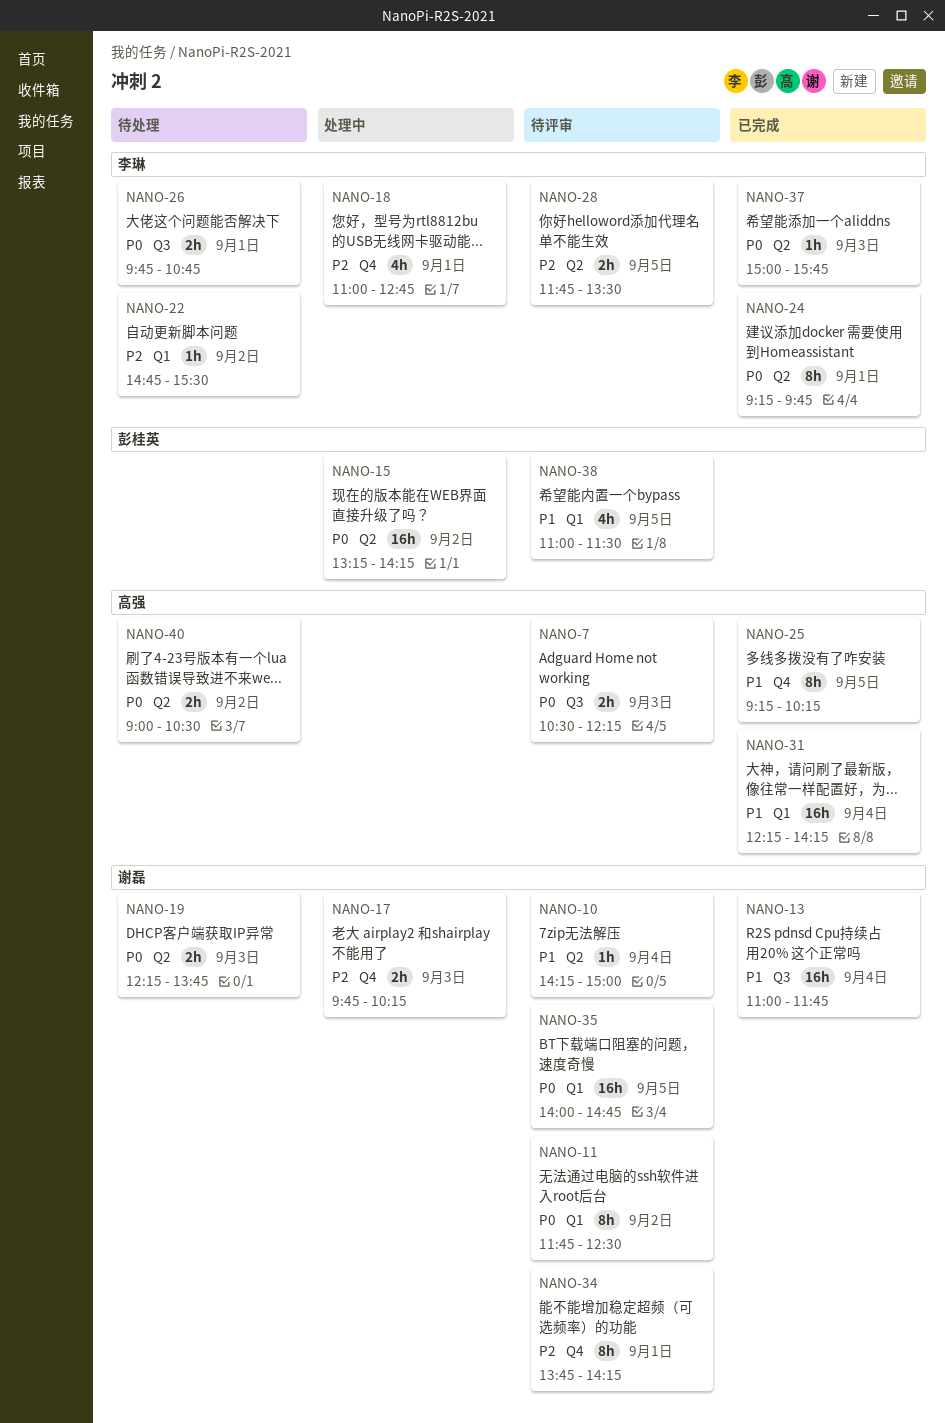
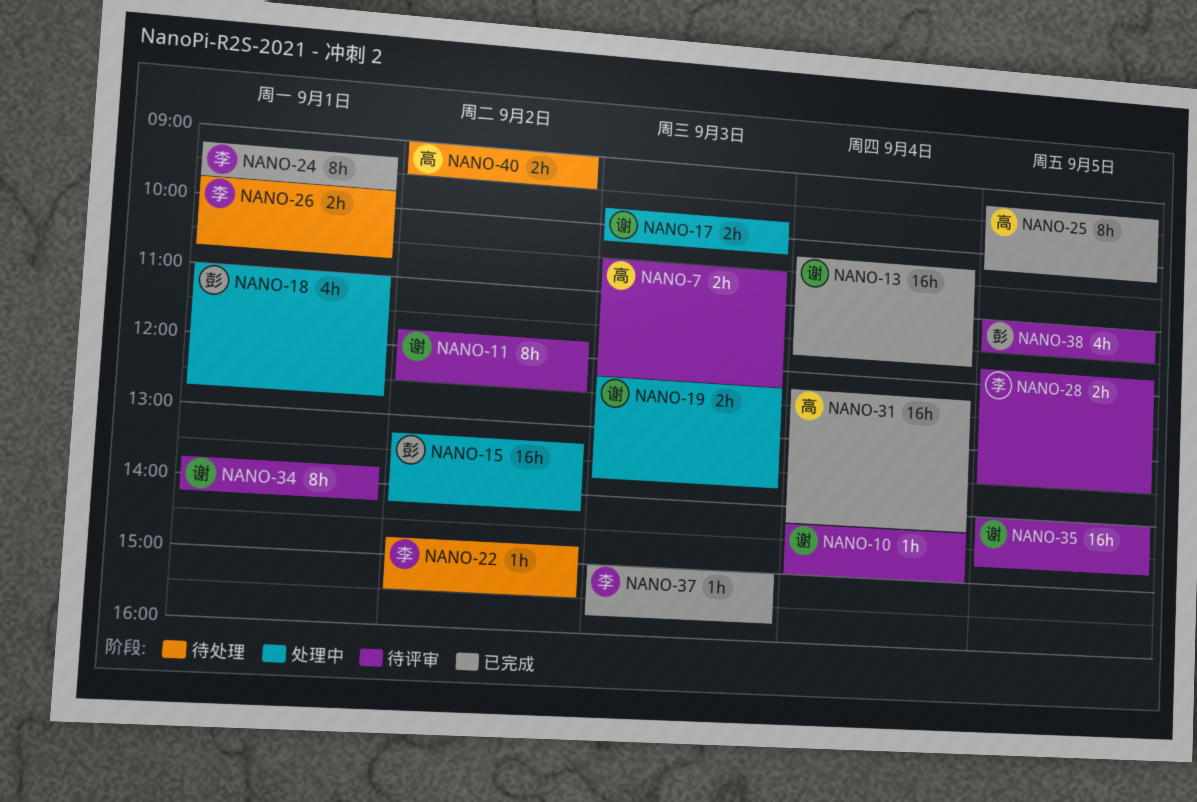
NANO-13, begins: 11:00 -> 10:15
NANO-18, owner: 李琳 -> 彭桂英
NANO-19, status: 待处理 -> 处理中
NANO-40, ends: 10:30 -> 09:30

